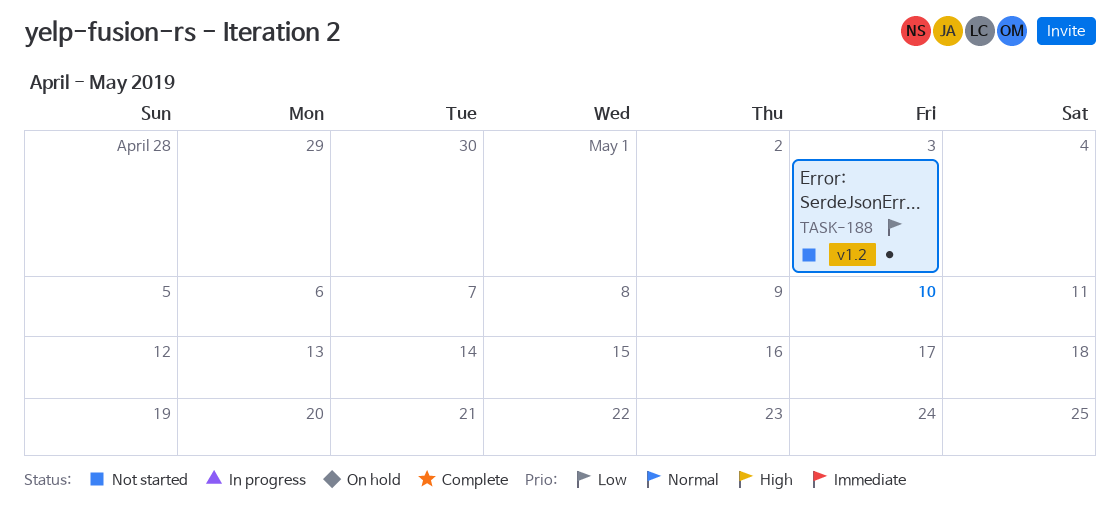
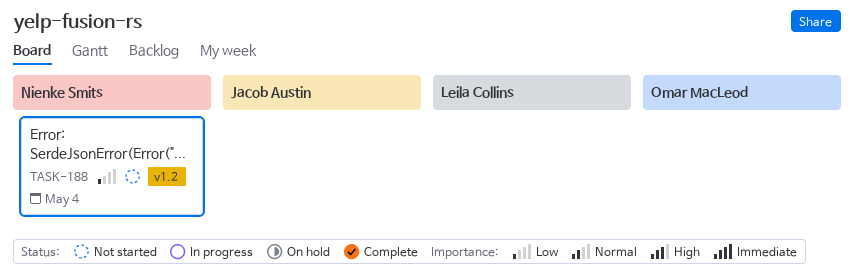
TASK-188, due: May 3 -> May 4

